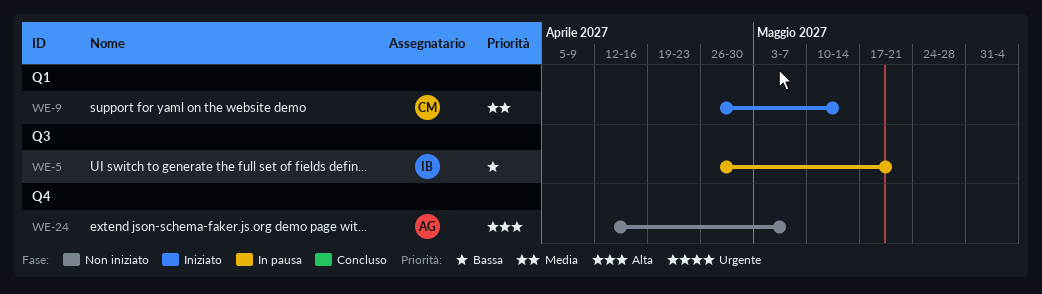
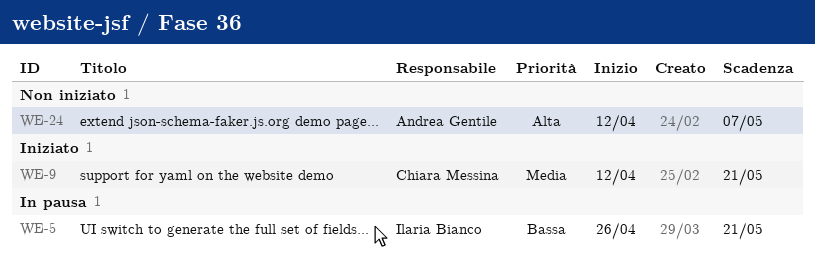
WE-9, start: Apr 26 -> Apr 12
WE-9, due: May 14 -> May 21

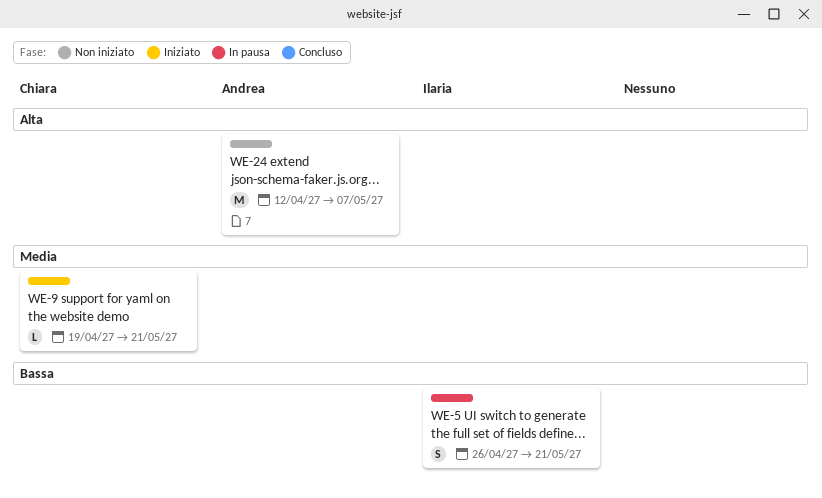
WE-9, start: Apr 12 -> Apr 19

